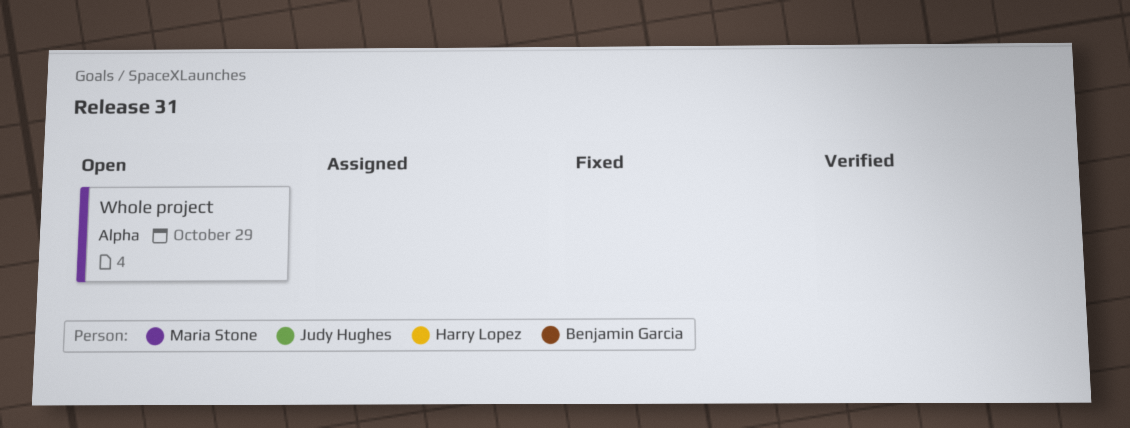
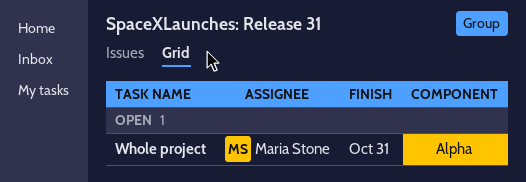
Whole project, due: Oct 29 -> Oct 31

